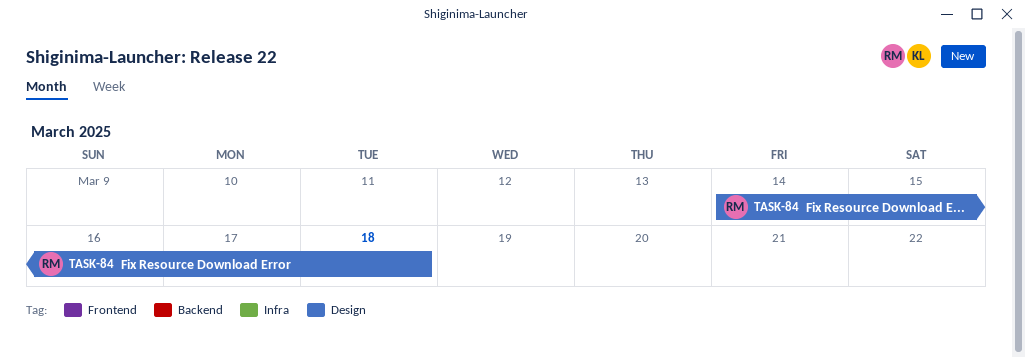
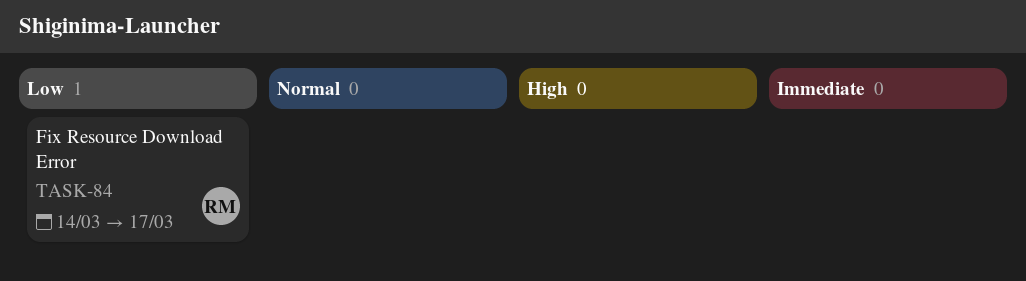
TASK-84, due: Mar 18 -> Mar 17

